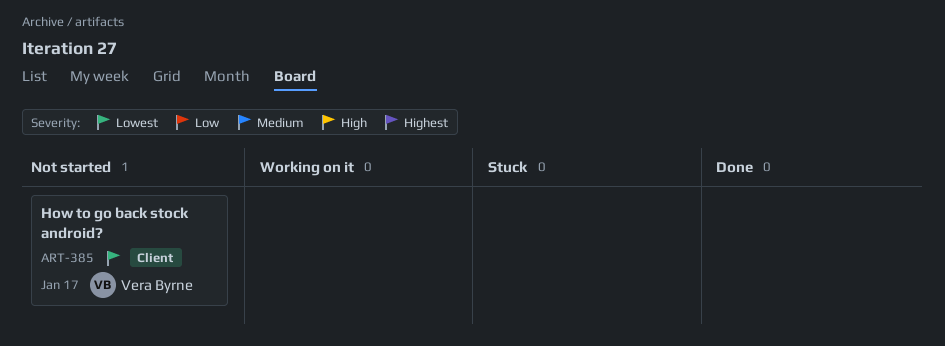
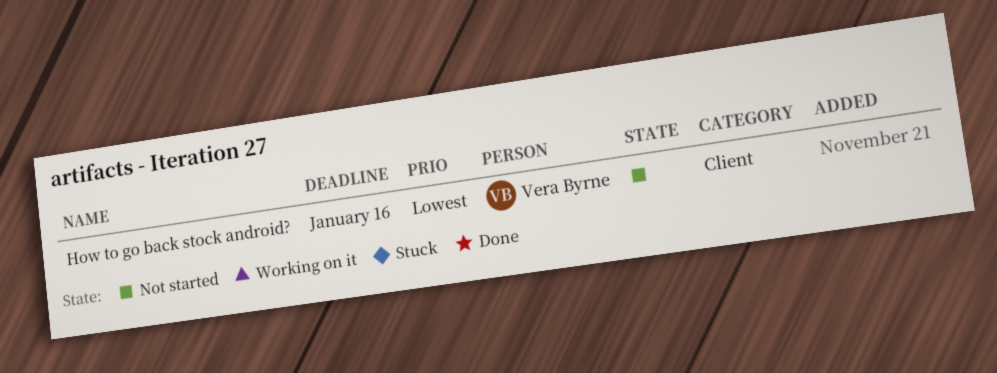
How to go back stock android?, due: Jan 17 -> Jan 16

